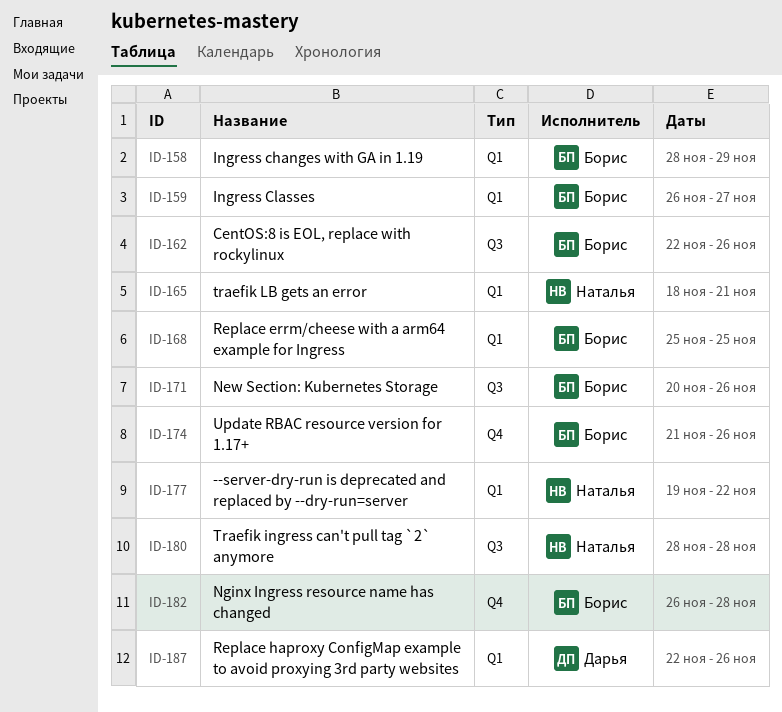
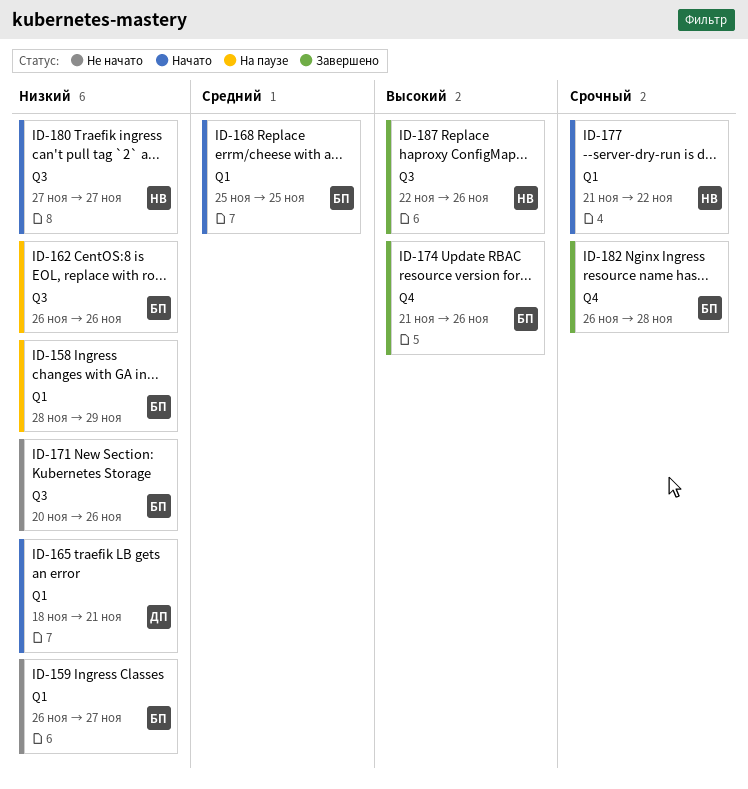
ID-162, start: Nov 22 -> Nov 26
ID-165, owner: Наталья -> Дарья
ID-177, start: Nov 19 -> Nov 21
ID-180, start: Nov 28 -> Nov 27
ID-180, due: Nov 28 -> Nov 27
ID-187, owner: Дарья -> Наталья
ID-187, label: Q1 -> Q3

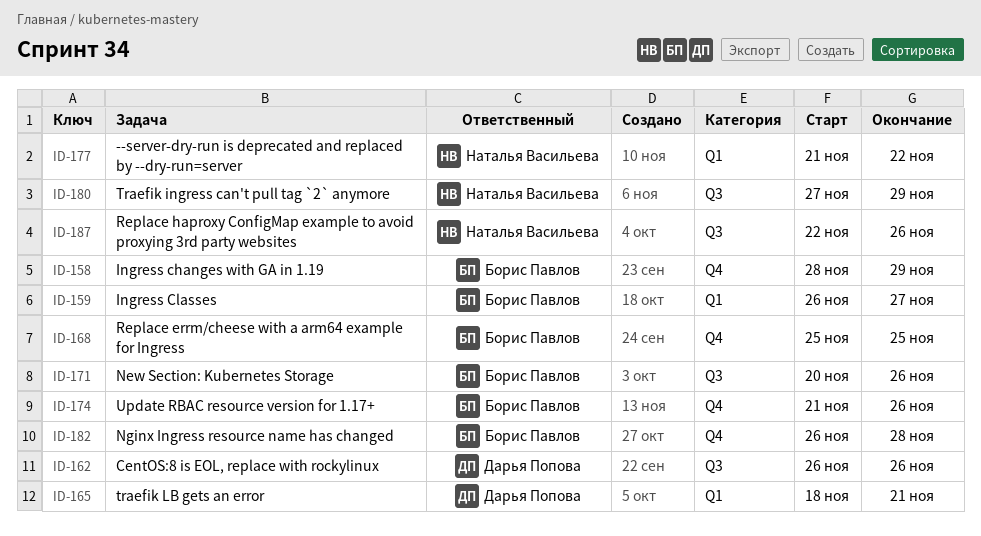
ID-158, label: Q1 -> Q4
ID-162, owner: Борис Павлов -> Дарья Попова
ID-168, label: Q1 -> Q4
ID-180, due: Nov 27 -> Nov 29

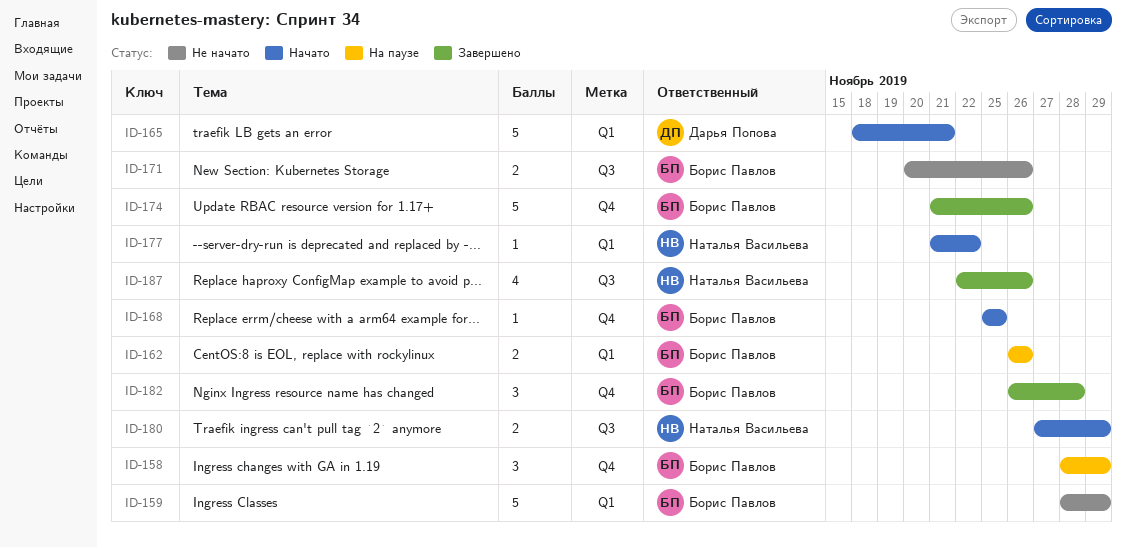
ID-159, start: Nov 26 -> Nov 28
ID-159, due: Nov 27 -> Nov 29
ID-162, owner: Дарья Попова -> Борис Павлов
ID-162, label: Q3 -> Q1

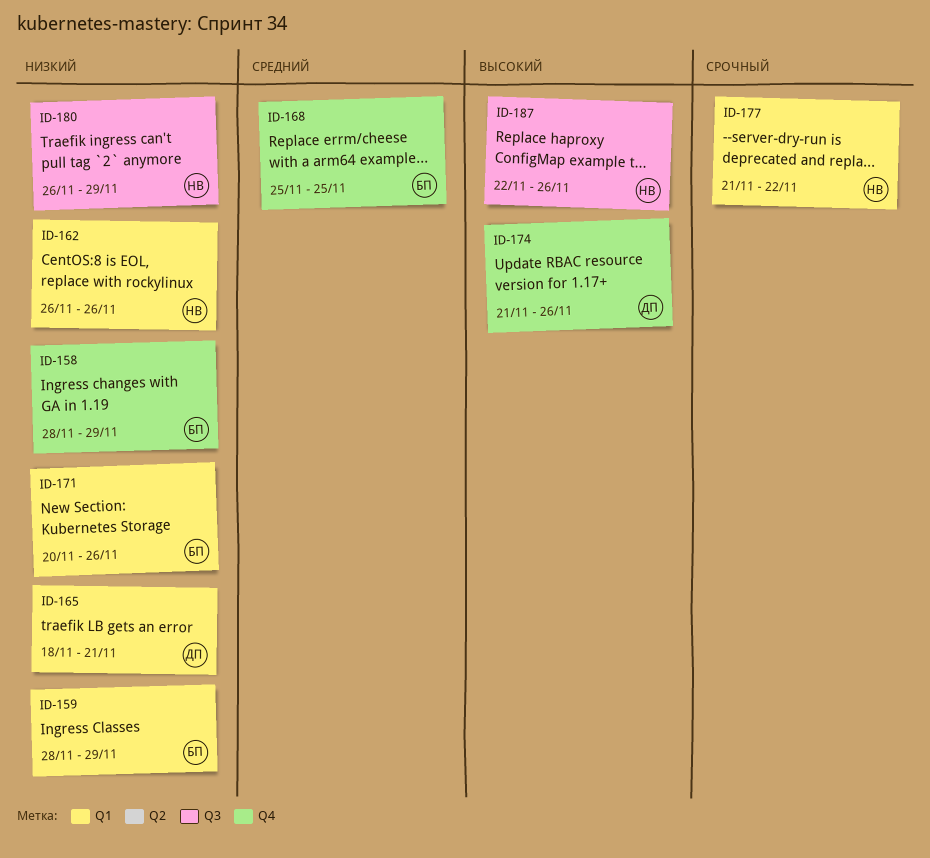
ID-162, owner: Борис Павлов -> Наталья Васильева
ID-171, label: Q3 -> Q1
ID-174, owner: Борис Павлов -> Дарья Попова
ID-180, start: Nov 27 -> Nov 26
ID-182: present -> none

